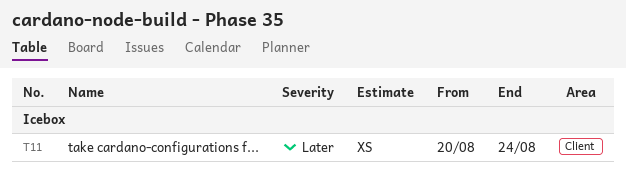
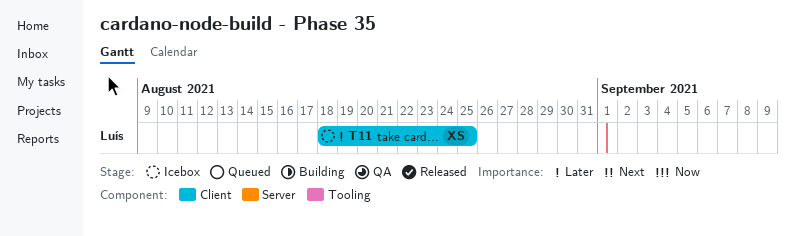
T11, start: Aug 20 -> Aug 18
T11, due: Aug 24 -> Aug 25

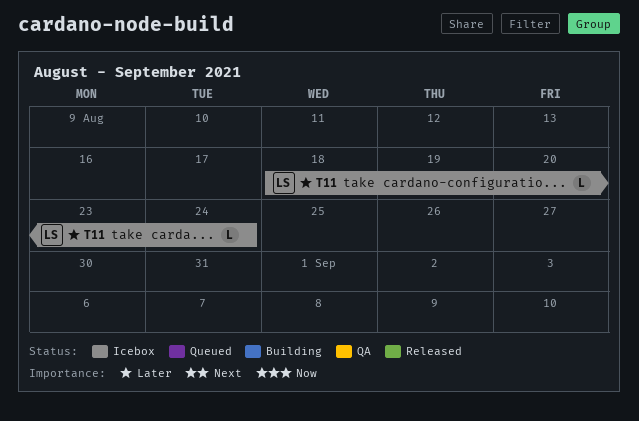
T11, estimate: XS -> L
T11, due: Aug 25 -> Aug 24

